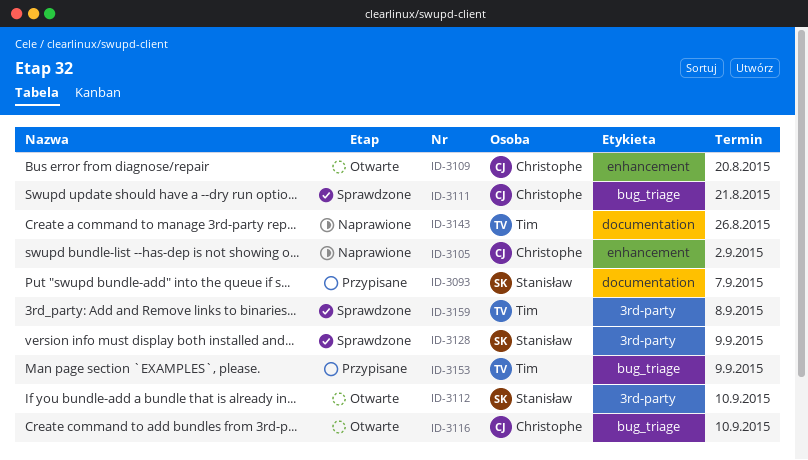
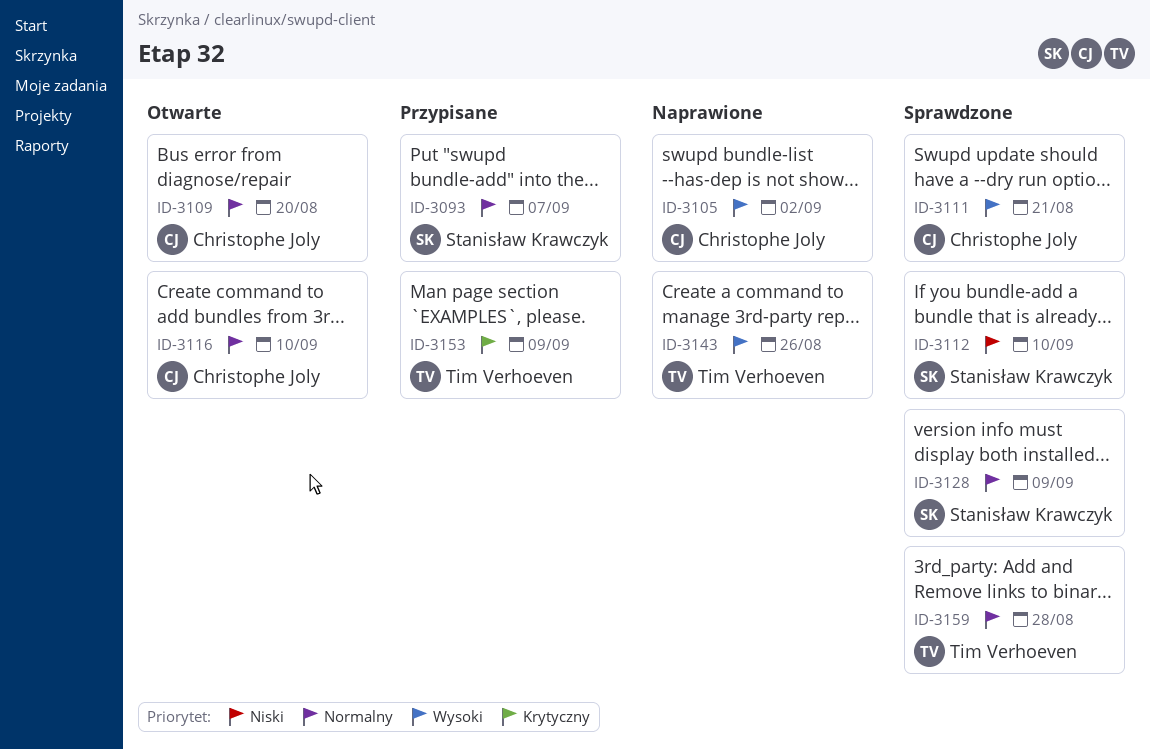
ID-3112, status: Otwarte -> Sprawdzone
ID-3159, due: Sep 8 -> Aug 28

